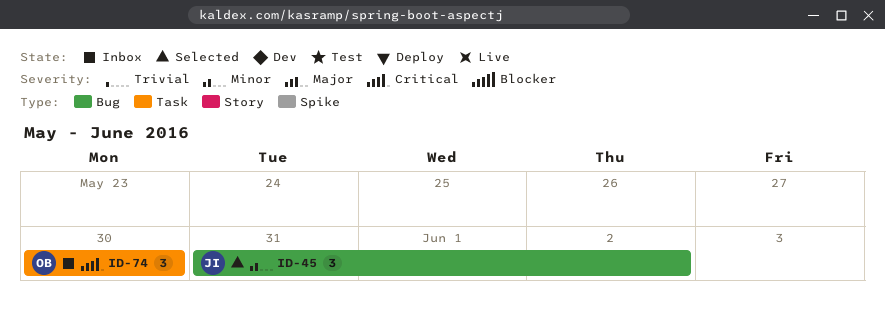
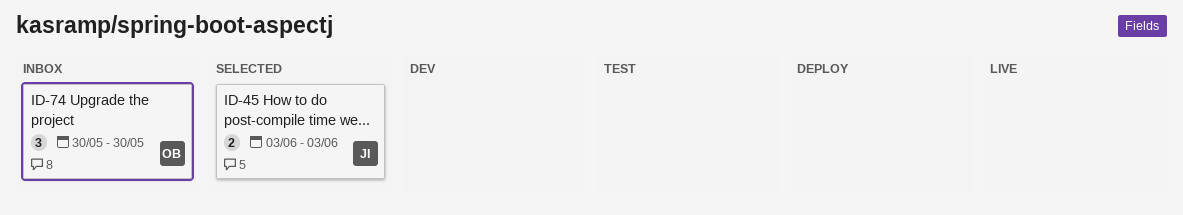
ID-45, estimate: 3 -> 2
ID-45, start: May 31 -> Jun 3
ID-45, due: Jun 2 -> Jun 3

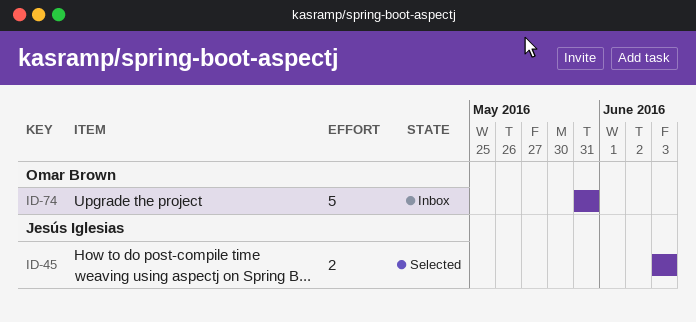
ID-74, estimate: 3 -> 5
ID-74, start: May 30 -> May 31
ID-74, due: May 30 -> May 31

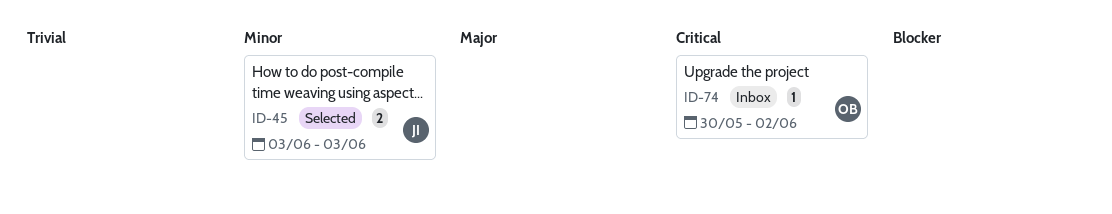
ID-74, estimate: 5 -> 1
ID-74, start: May 31 -> May 30
ID-74, due: May 31 -> Jun 2

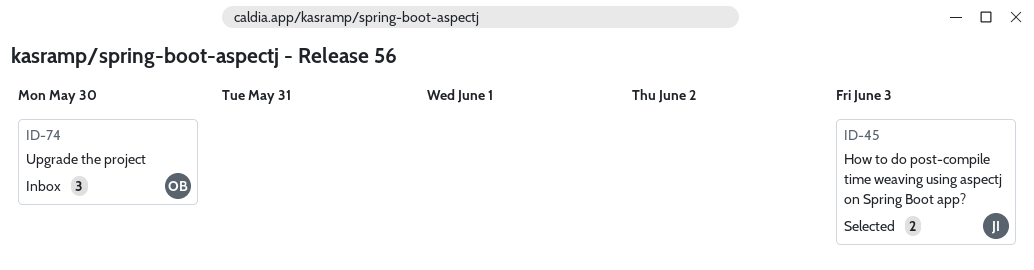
ID-74, estimate: 1 -> 3
ID-74, due: Jun 2 -> May 30

